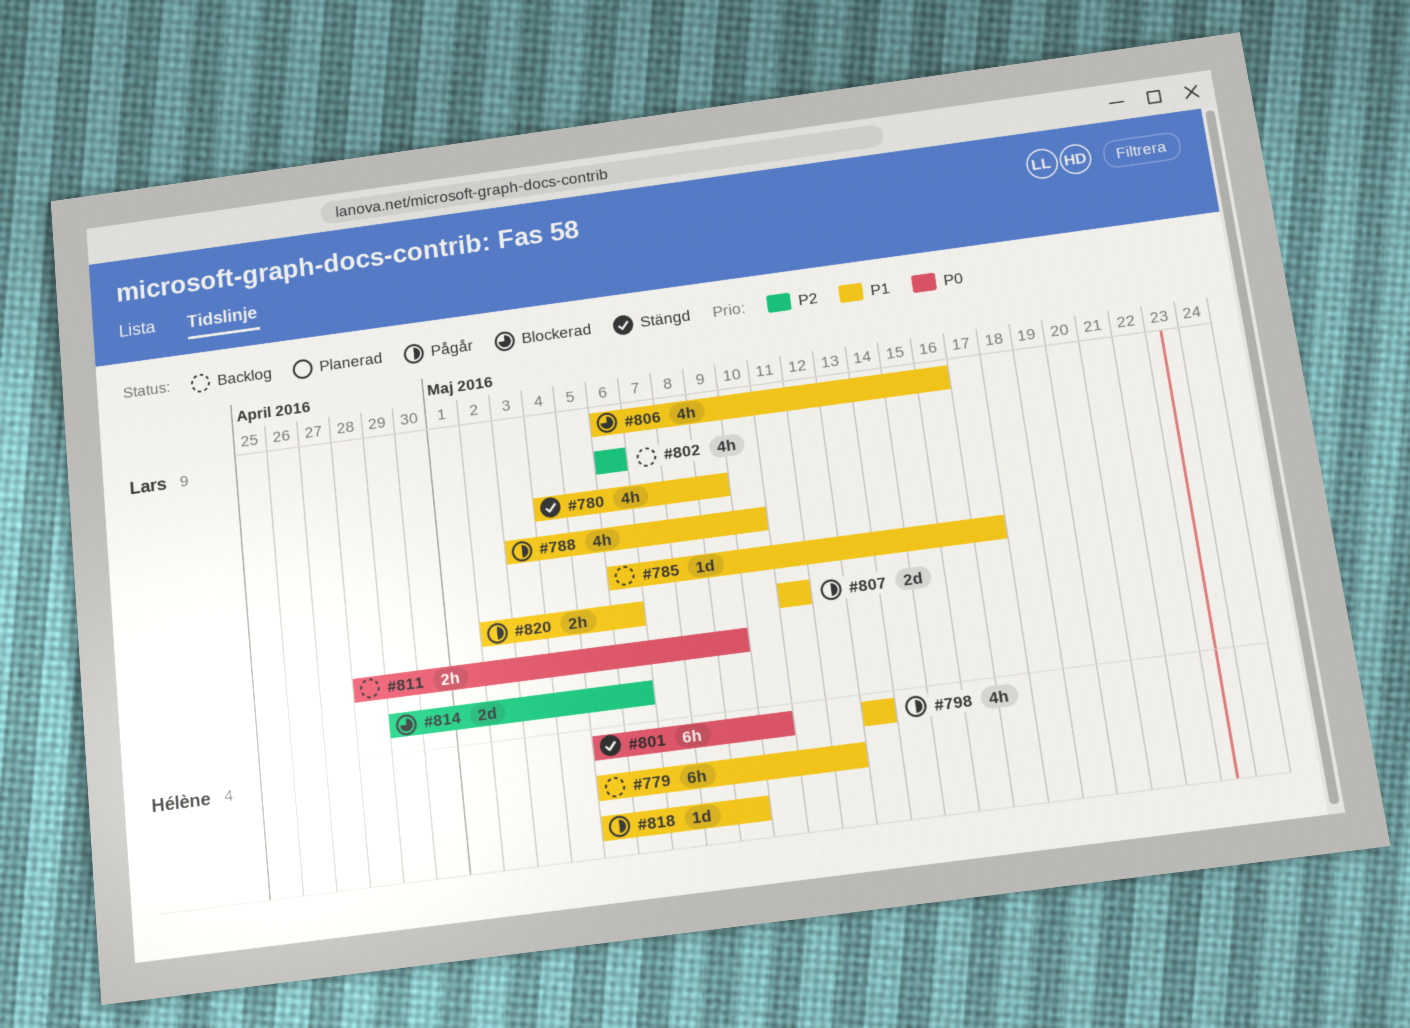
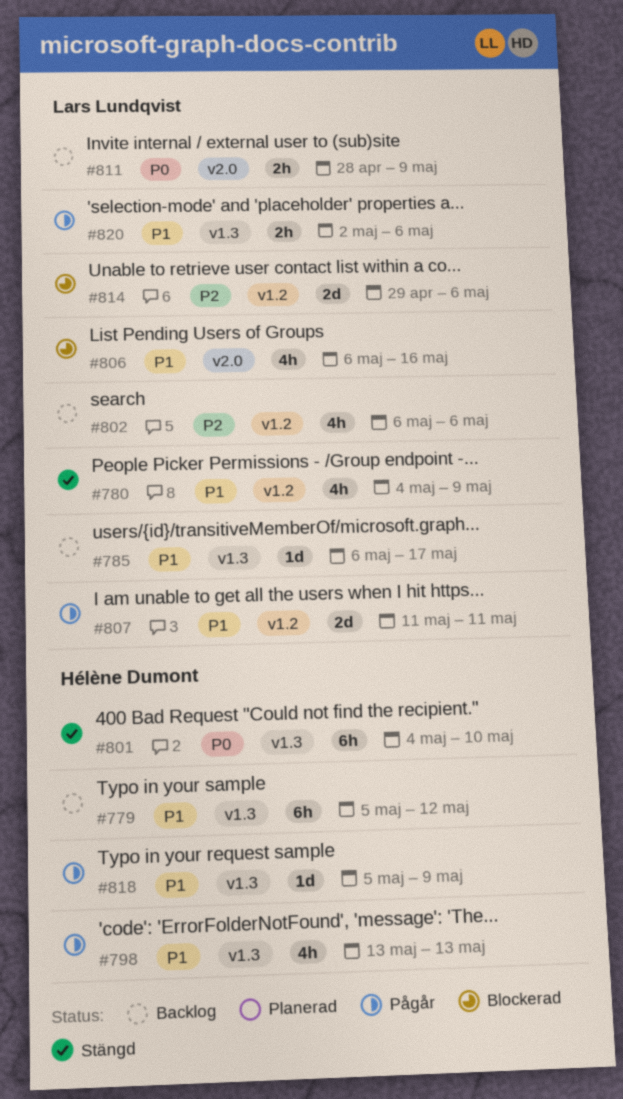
#788: present -> none
#801, start: May 5 -> May 4

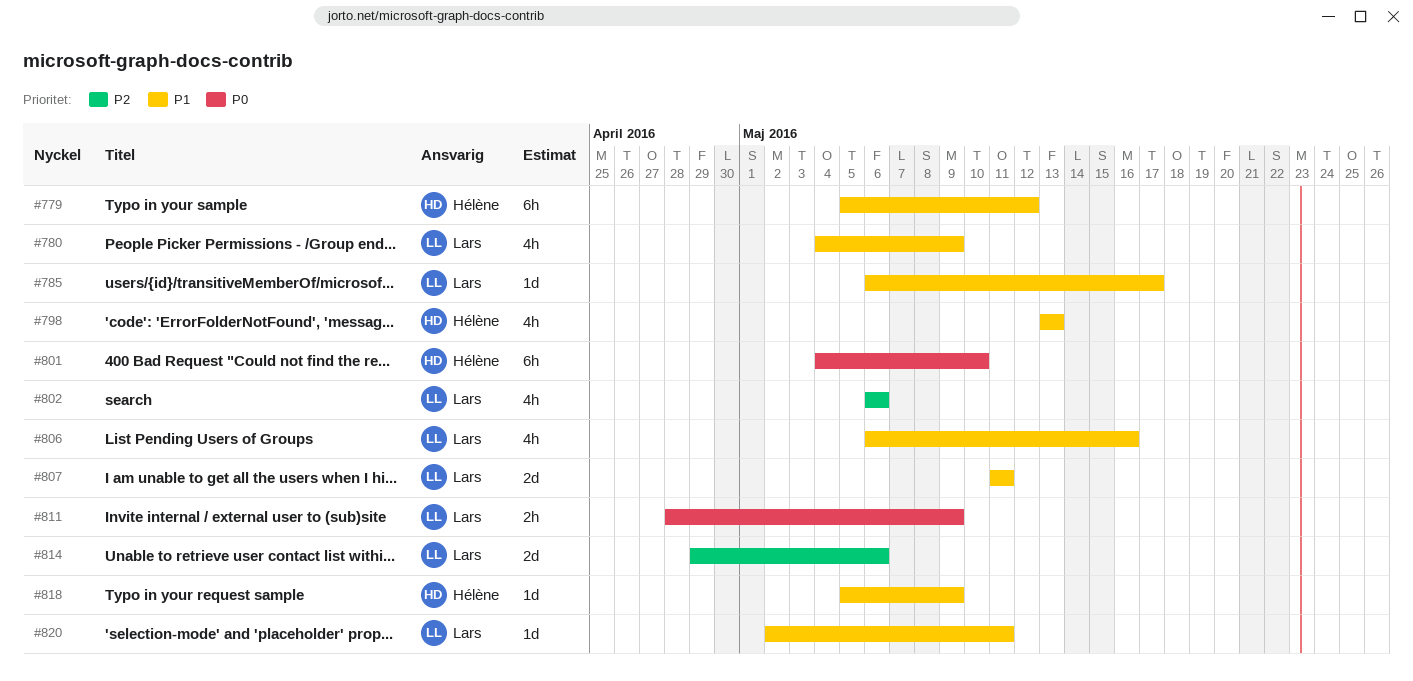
#820, estimate: 2h -> 1d
#820, due: May 6 -> May 11

